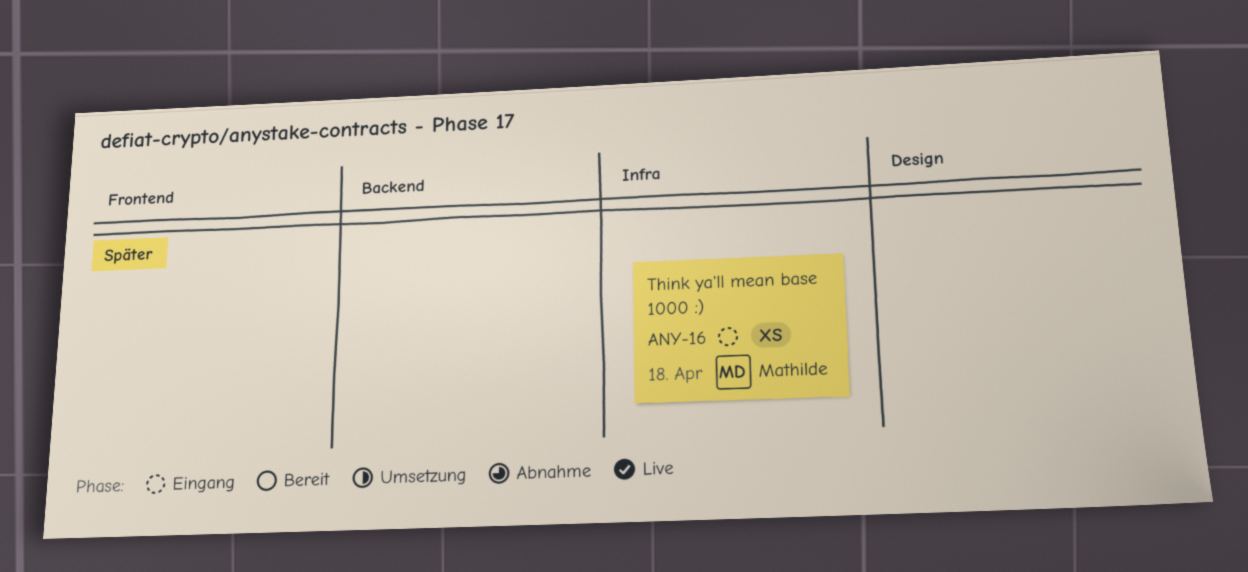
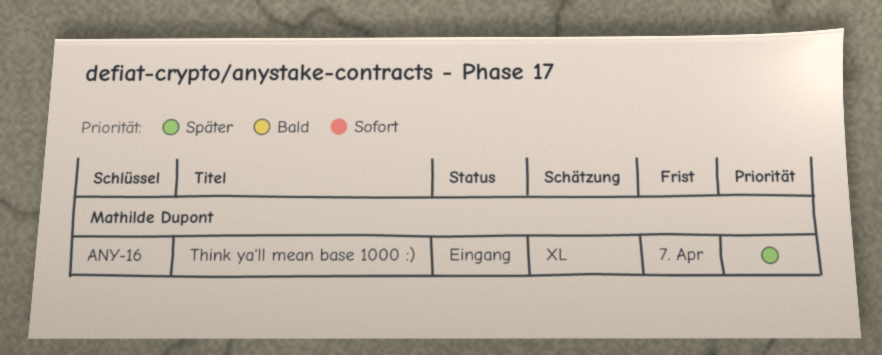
ANY-16, estimate: XS -> XL
ANY-16, due: Apr 18 -> Apr 7

